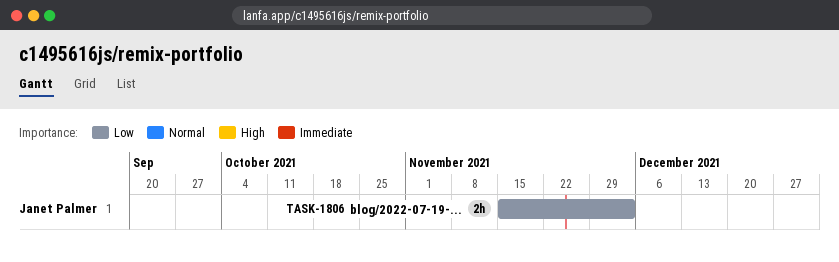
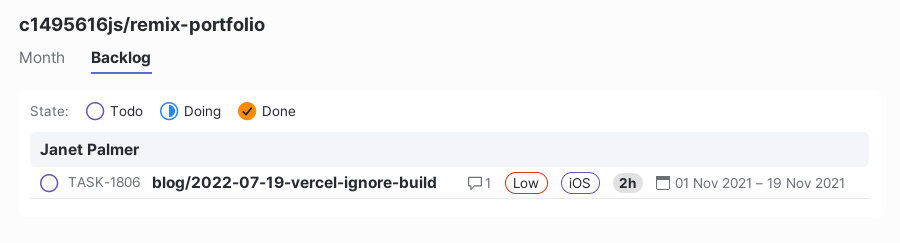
TASK-1806, start: Nov 15 -> Nov 1
TASK-1806, due: Dec 3 -> Nov 19

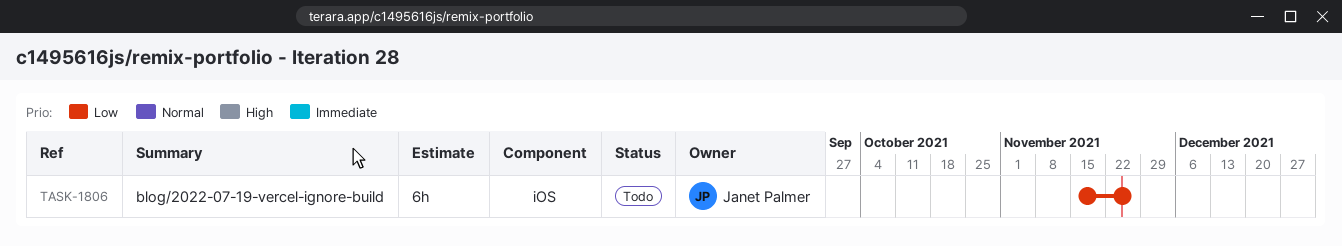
TASK-1806, estimate: 2h -> 6h
TASK-1806, start: Nov 1 -> Nov 15
TASK-1806, due: Nov 19 -> Nov 26

